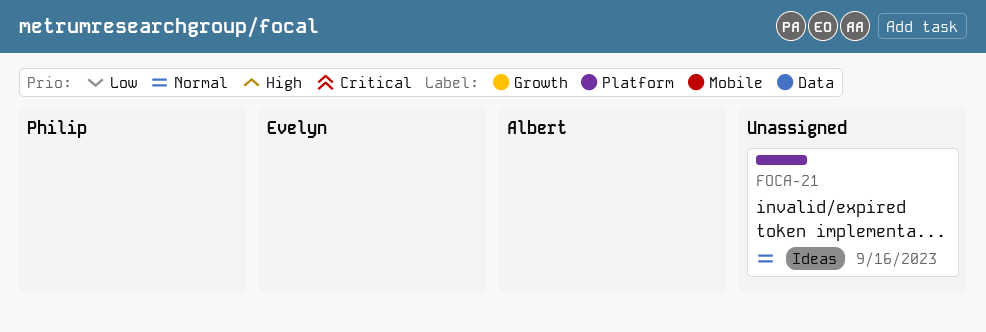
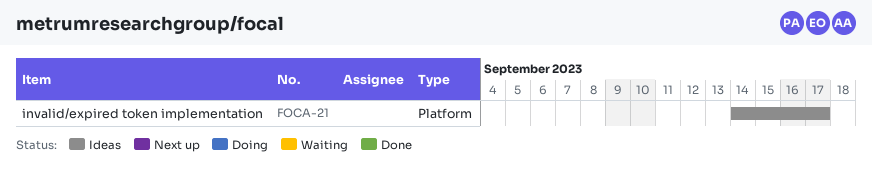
FOCA-21, due: Sep 16 -> Sep 17

